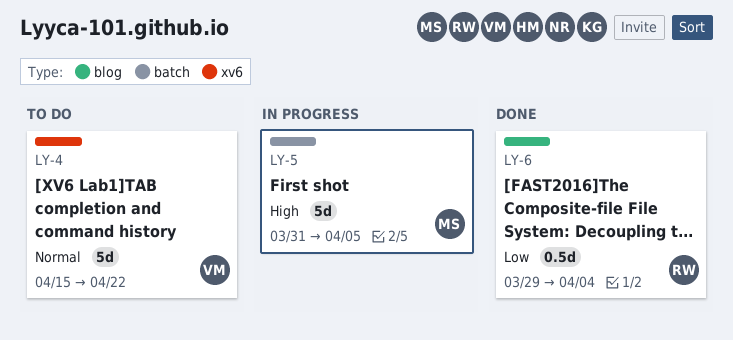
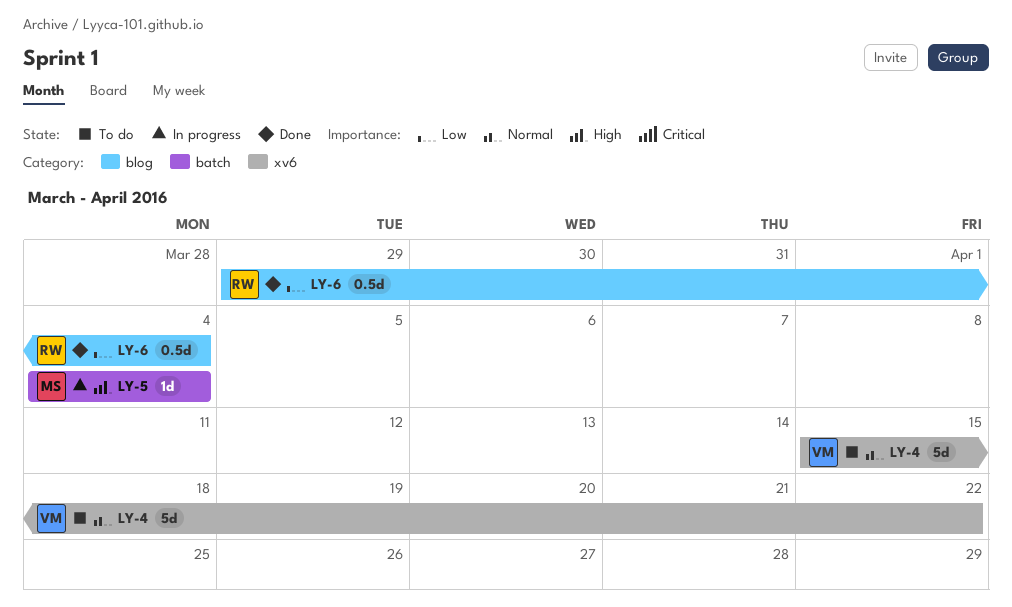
LY-5, estimate: 5d -> 1d
LY-5, start: Mar 31 -> Apr 4
LY-5, due: Apr 5 -> Apr 4

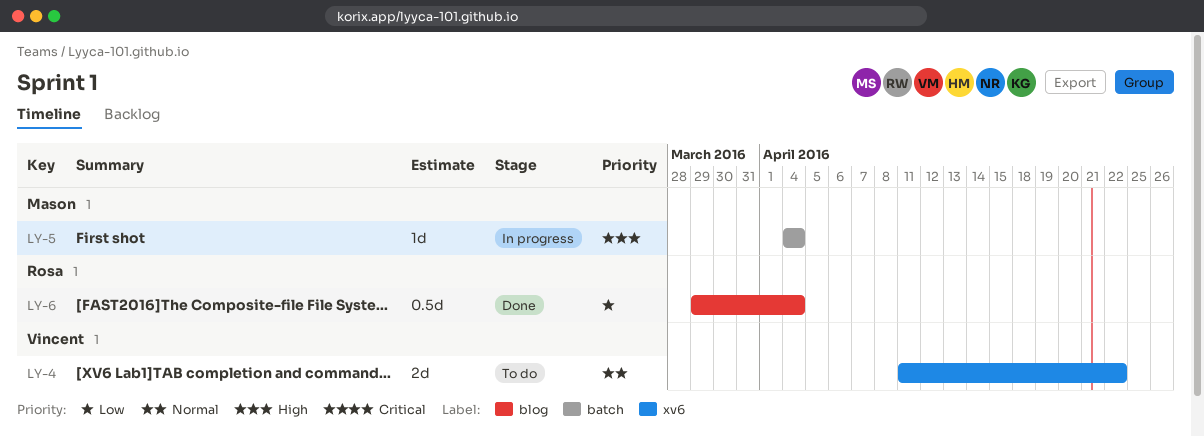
LY-4, estimate: 5d -> 2d
LY-4, start: Apr 15 -> Apr 11

